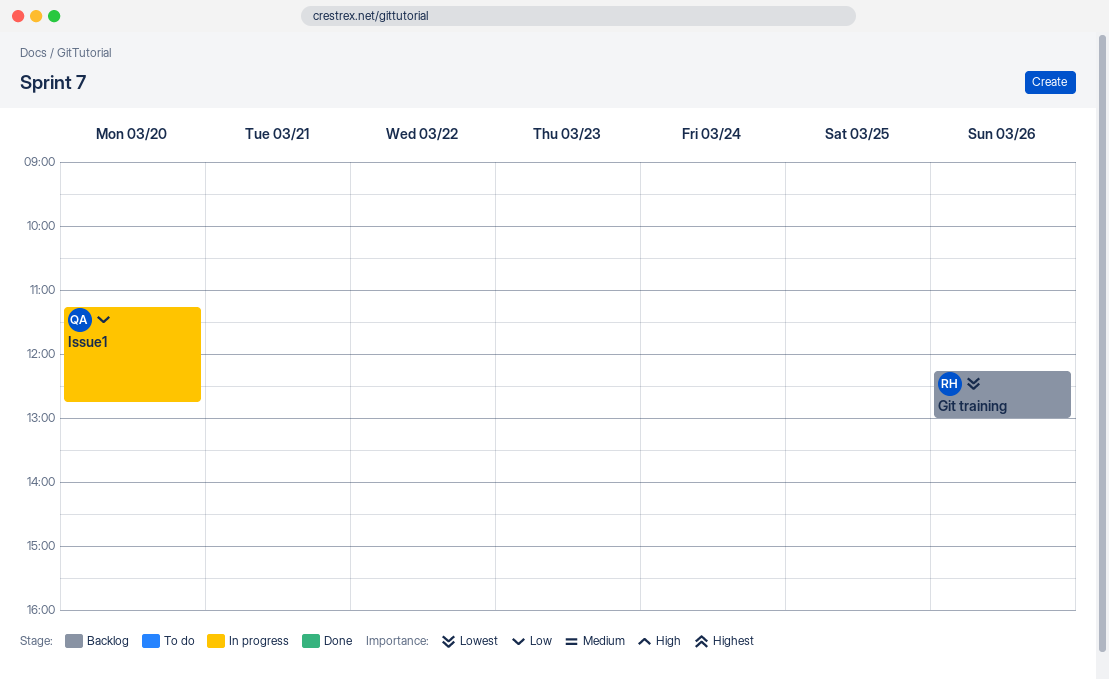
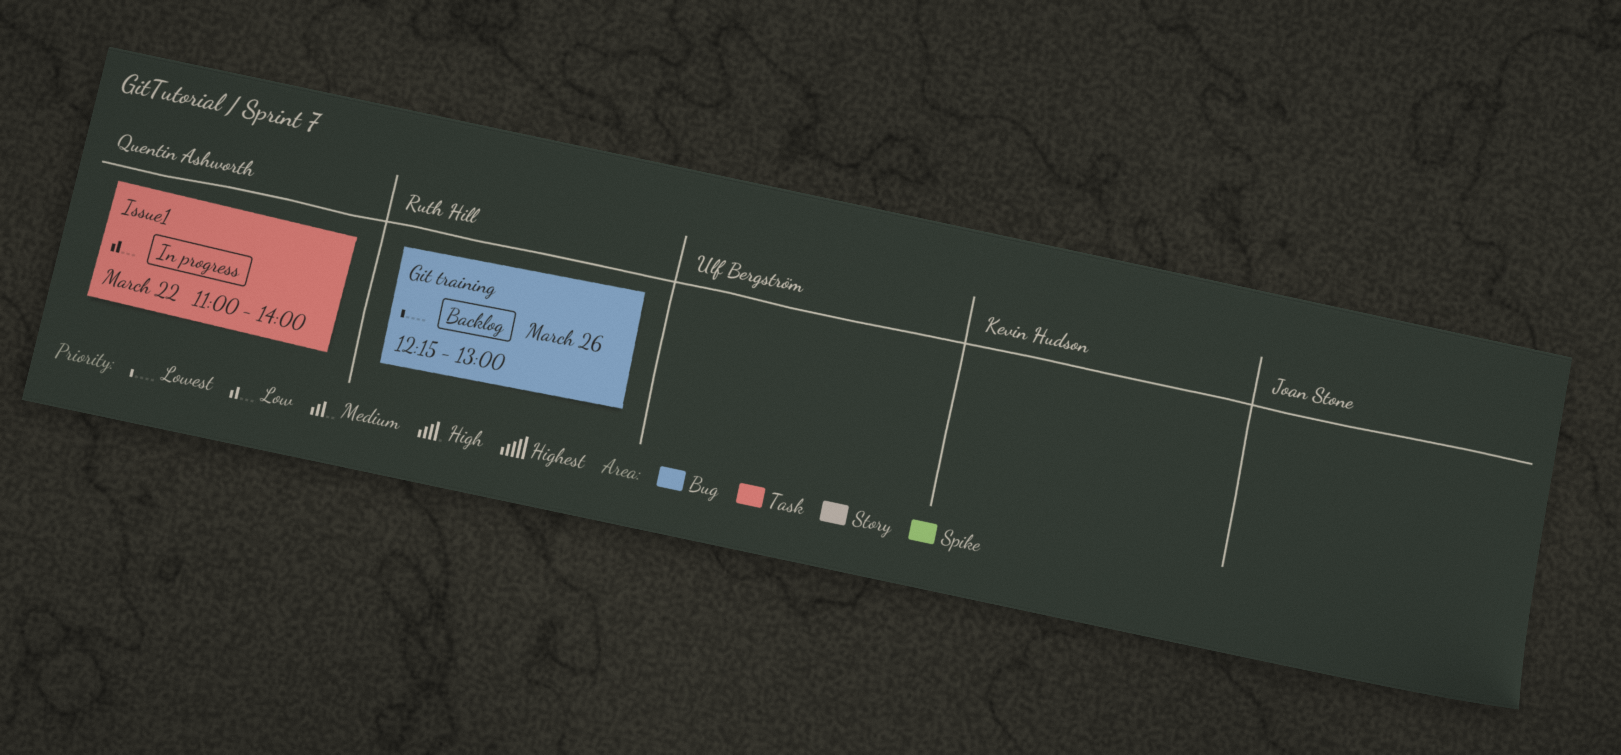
Issue1, day: Mar 20 -> Mar 22
Issue1, begins: 11:15 -> 11:00
Issue1, ends: 12:45 -> 14:00

